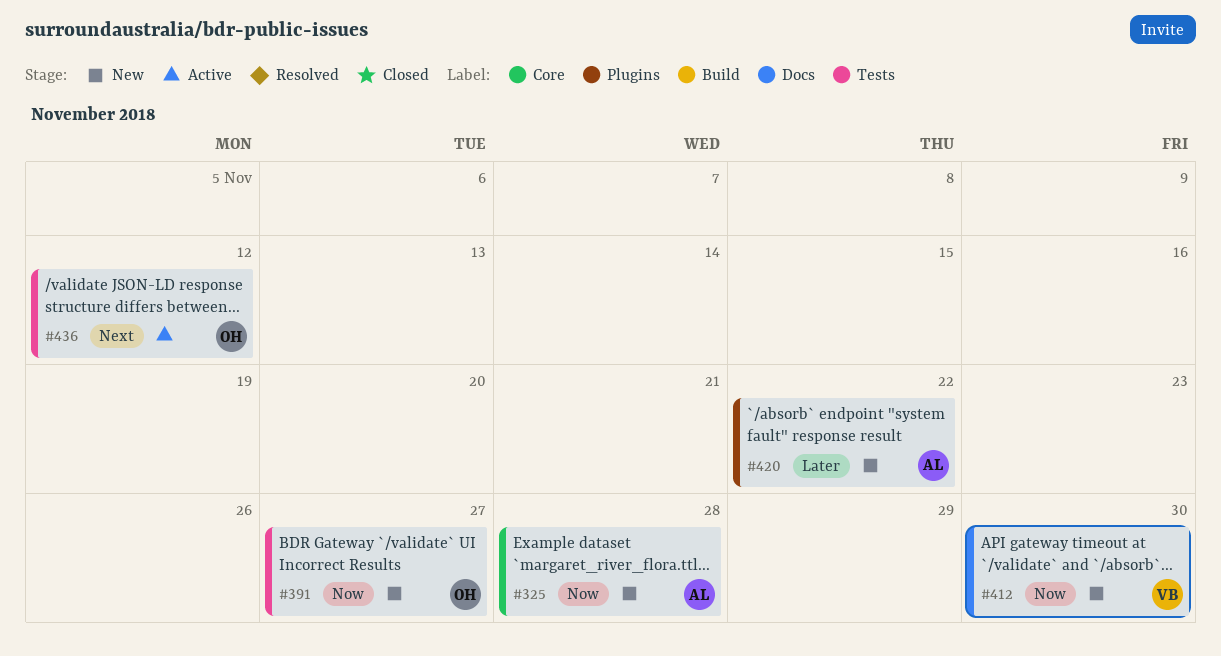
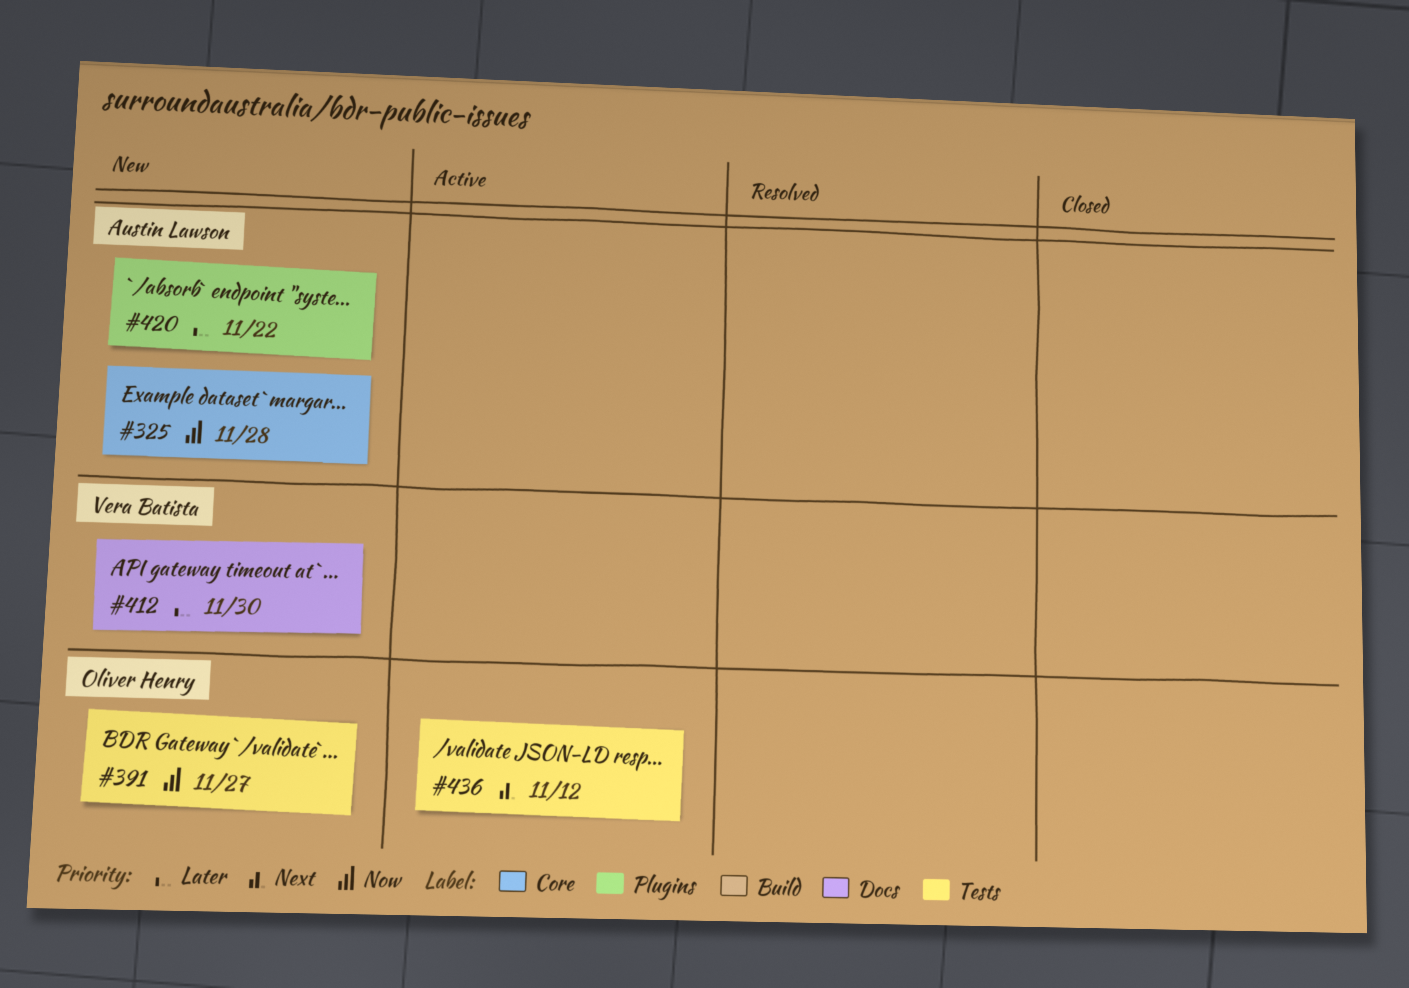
#412, priority: Now -> Later

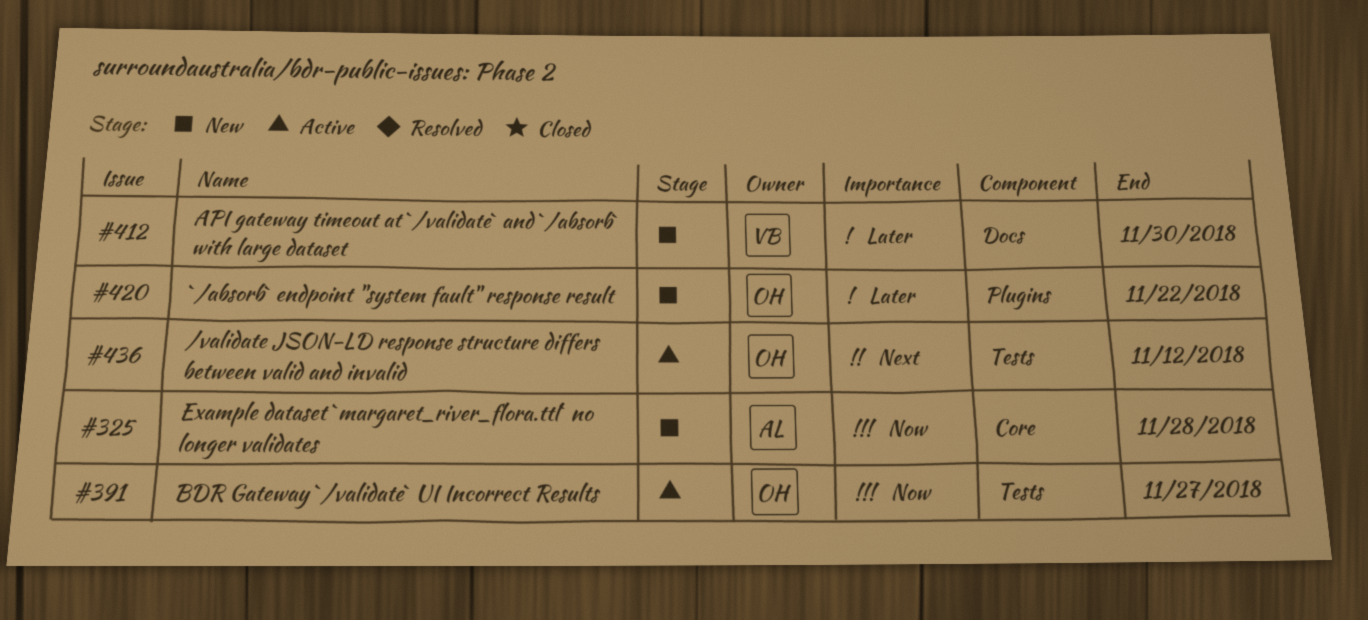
#391, status: New -> Active
#420, owner: Austin Lawson -> Oliver Henry

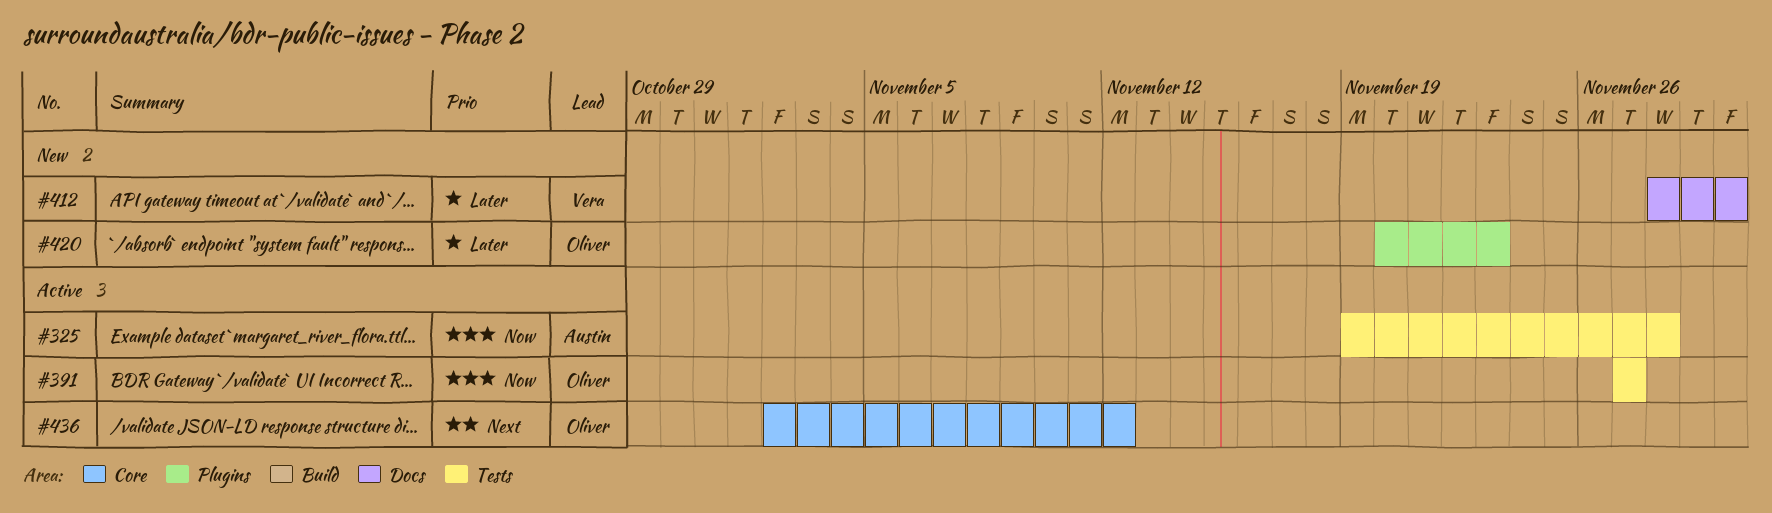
#325, status: New -> Active
#325, label: Core -> Tests
#420, due: Nov 22 -> Nov 23
#436, label: Tests -> Core

